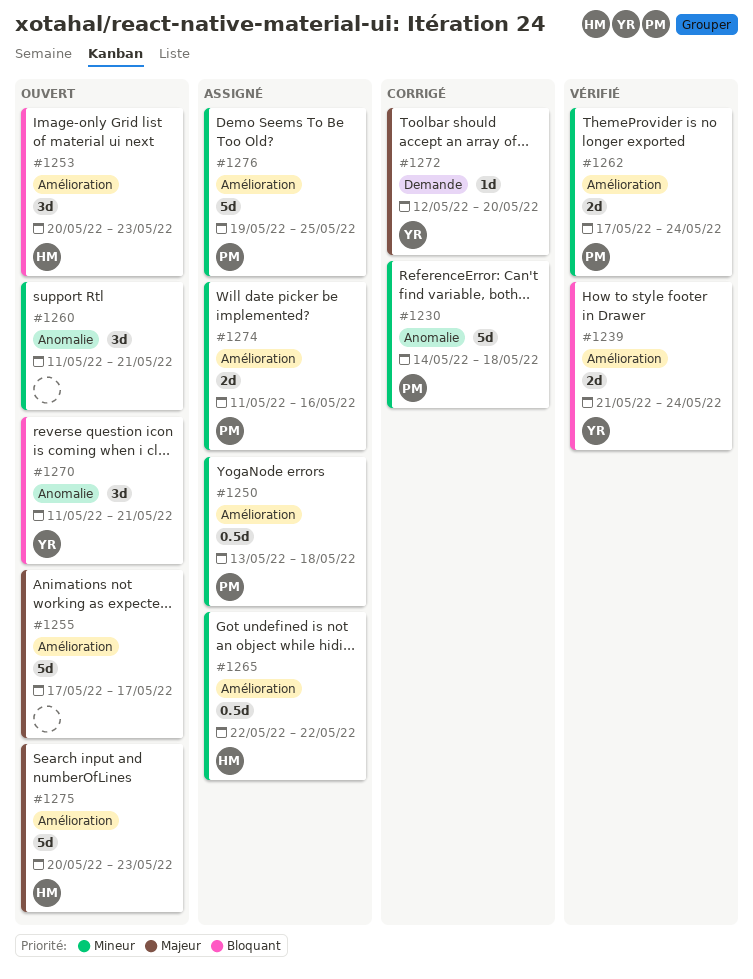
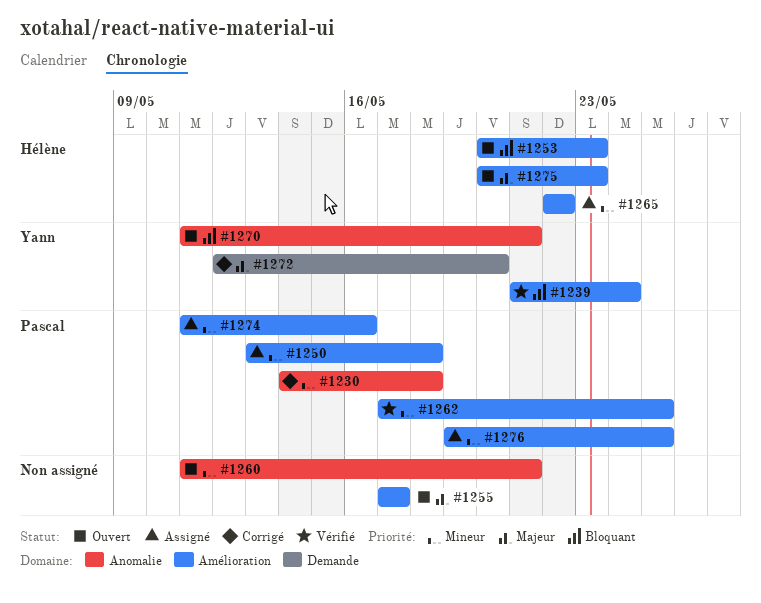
#1262, due: May 24 -> May 25

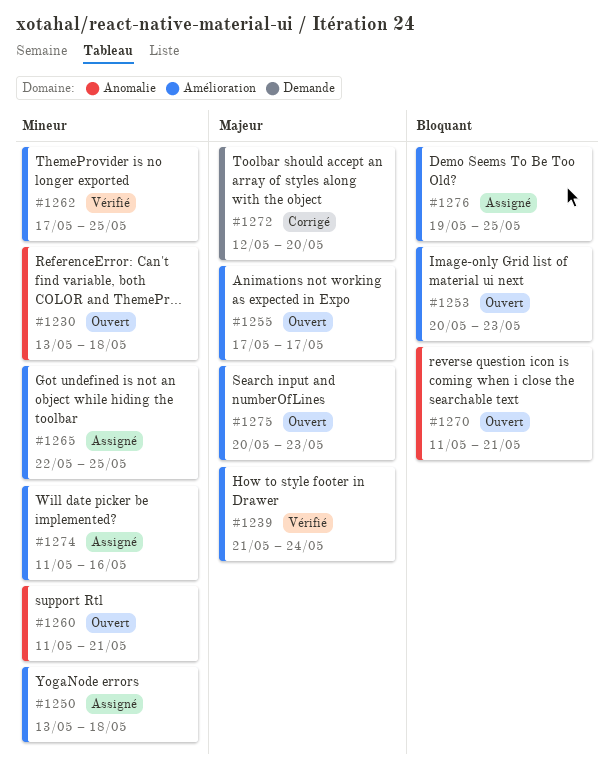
#1230, status: Corrigé -> Ouvert
#1230, start: May 14 -> May 13
#1239, priority: Bloquant -> Majeur
#1265, due: May 22 -> May 25
#1276, priority: Mineur -> Bloquant

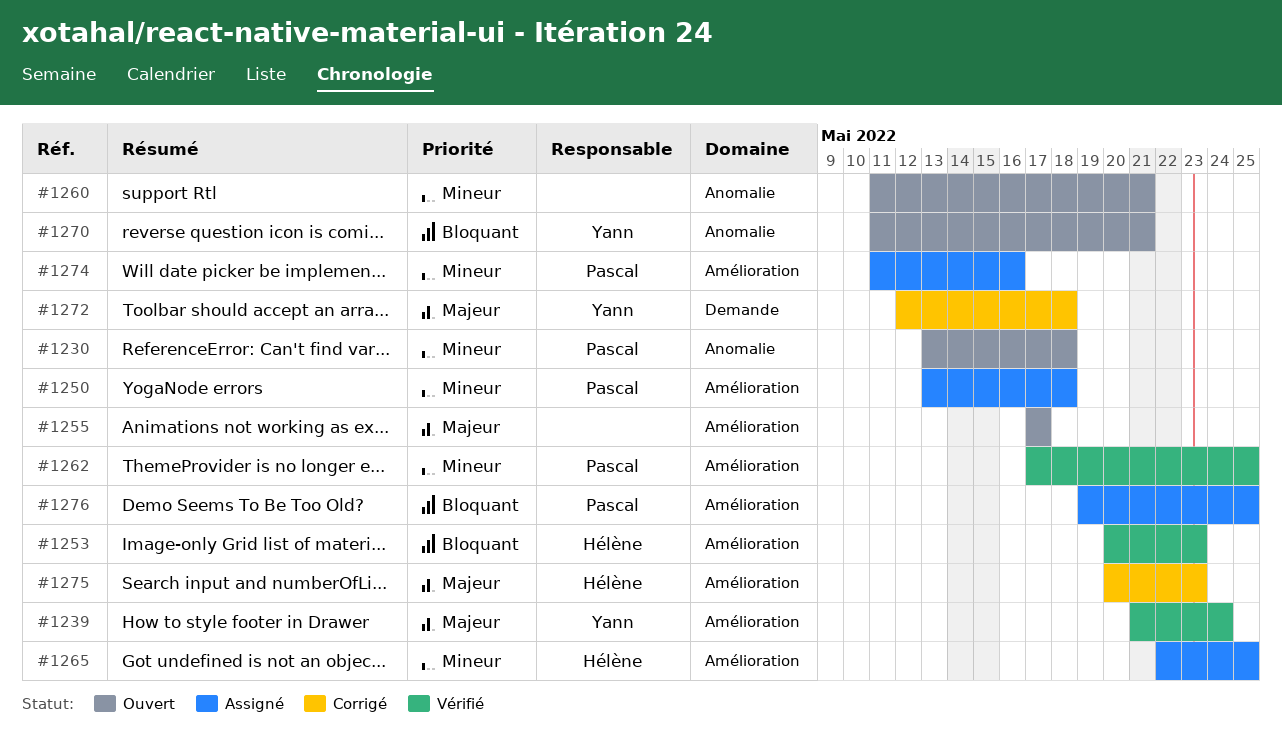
#1253, status: Ouvert -> Vérifié
#1272, due: May 20 -> May 18
#1275, status: Ouvert -> Corrigé

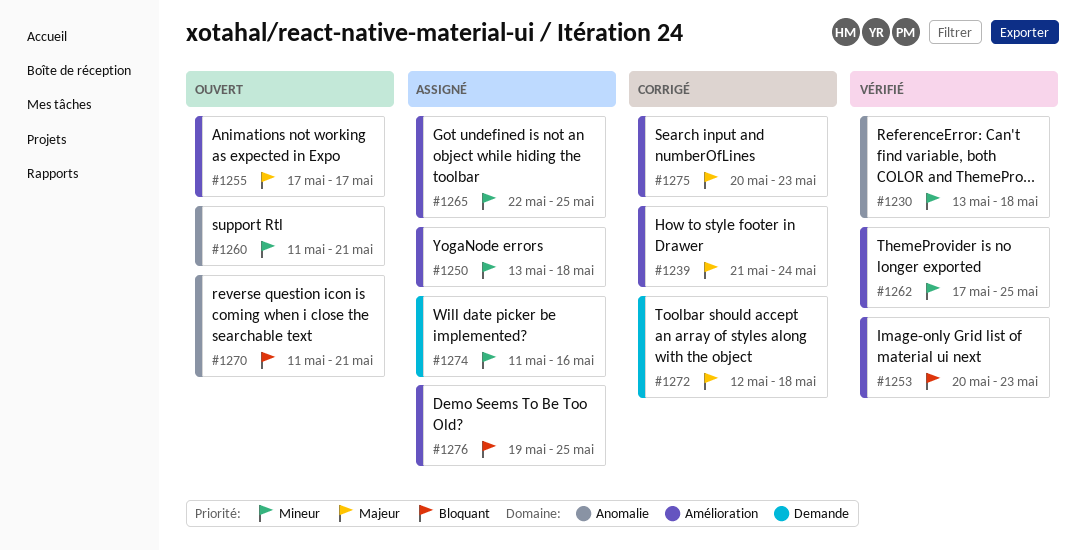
#1230, status: Ouvert -> Vérifié
#1239, status: Vérifié -> Corrigé
#1274, label: Amélioration -> Demande

